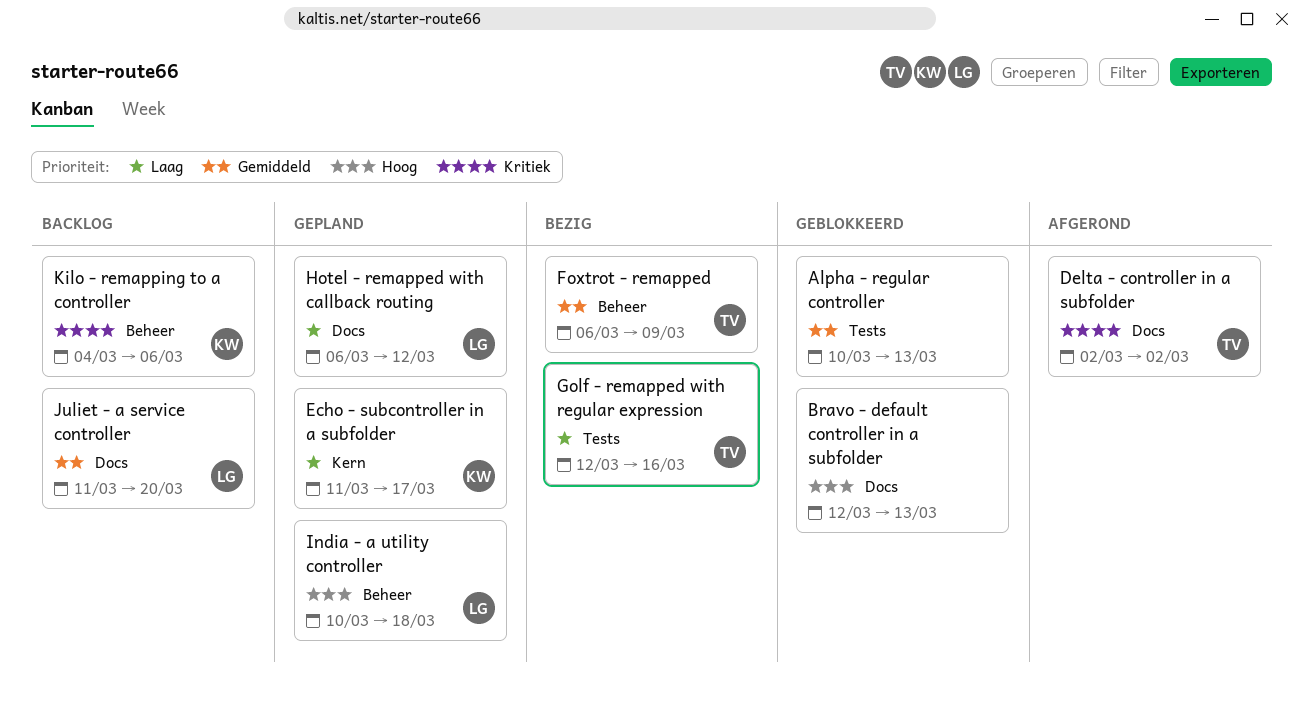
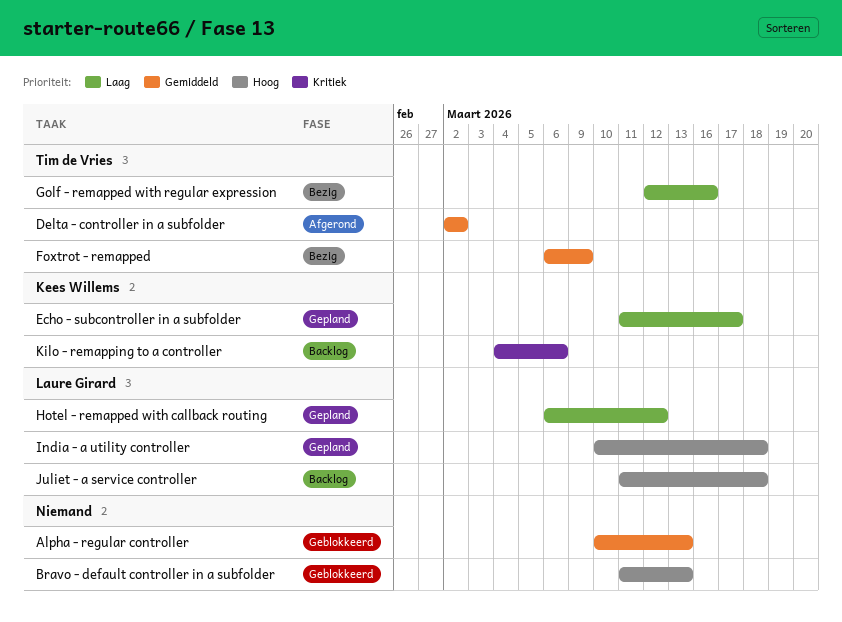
Bravo - default controller in a subfolder, start: Mar 12 -> Mar 11
Delta - controller in a subfolder, priority: Kritiek -> Gemiddeld
Juliet - a service controller, priority: Gemiddeld -> Hoog
Juliet - a service controller, due: Mar 20 -> Mar 18

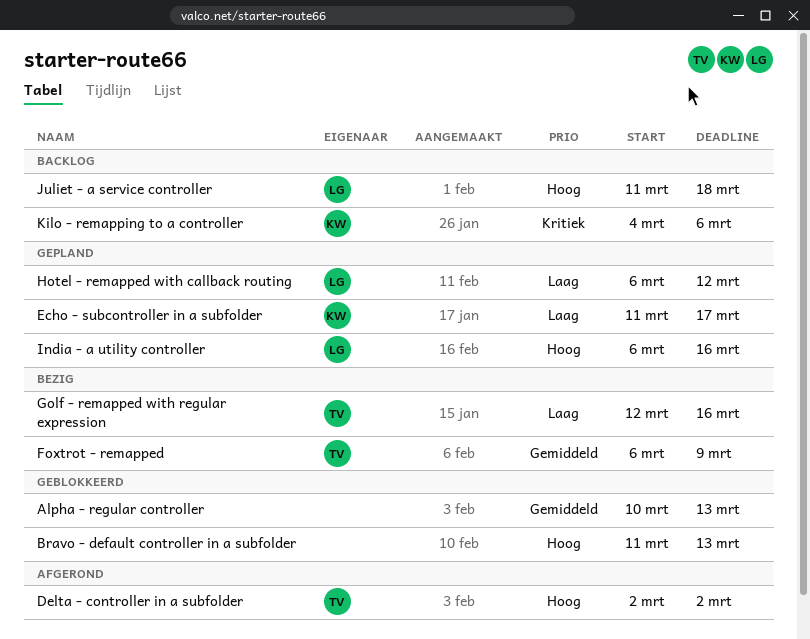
Delta - controller in a subfolder, priority: Gemiddeld -> Hoog
India - a utility controller, start: Mar 10 -> Mar 6
India - a utility controller, due: Mar 18 -> Mar 16

